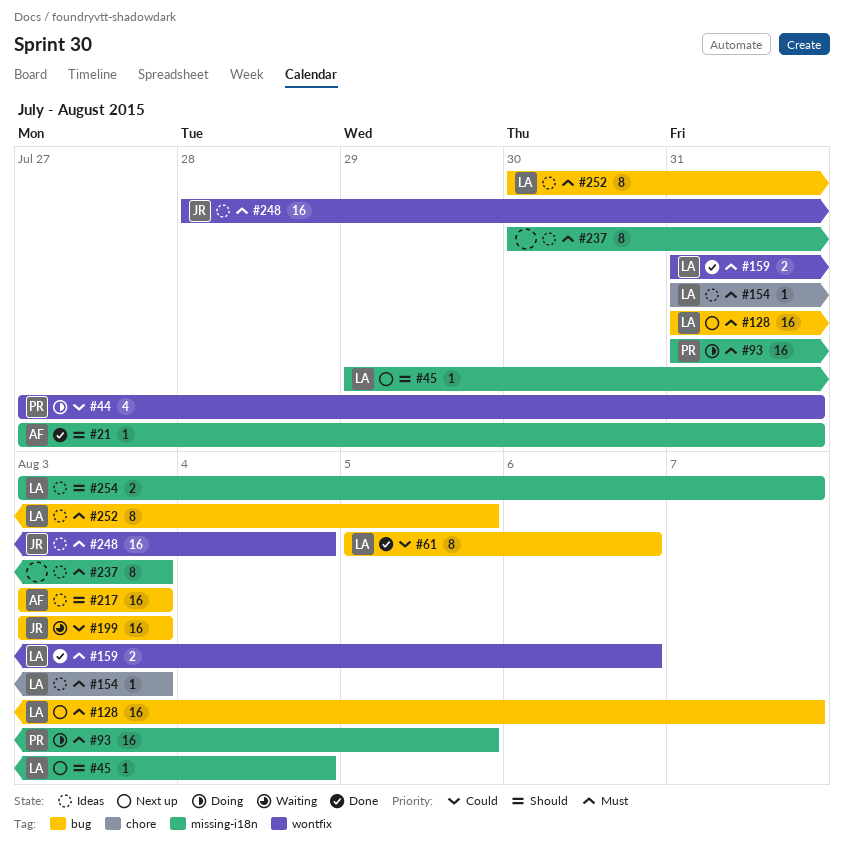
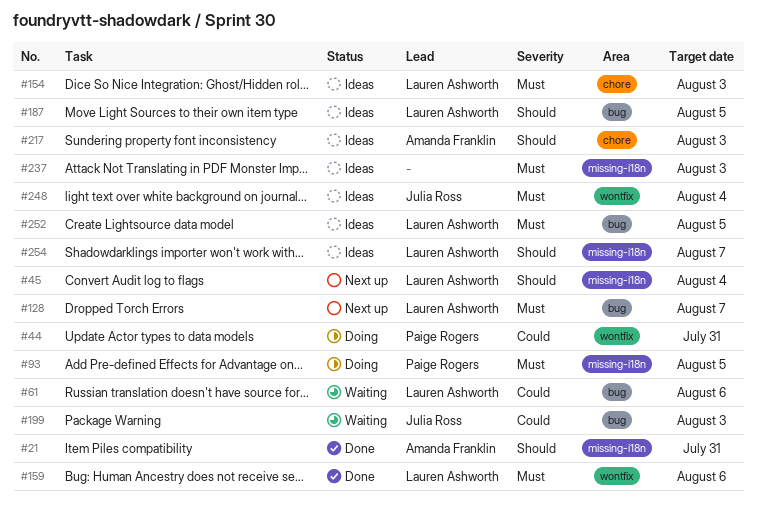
#61, status: Done -> Waiting
#187: none -> present
#217, label: bug -> chore

